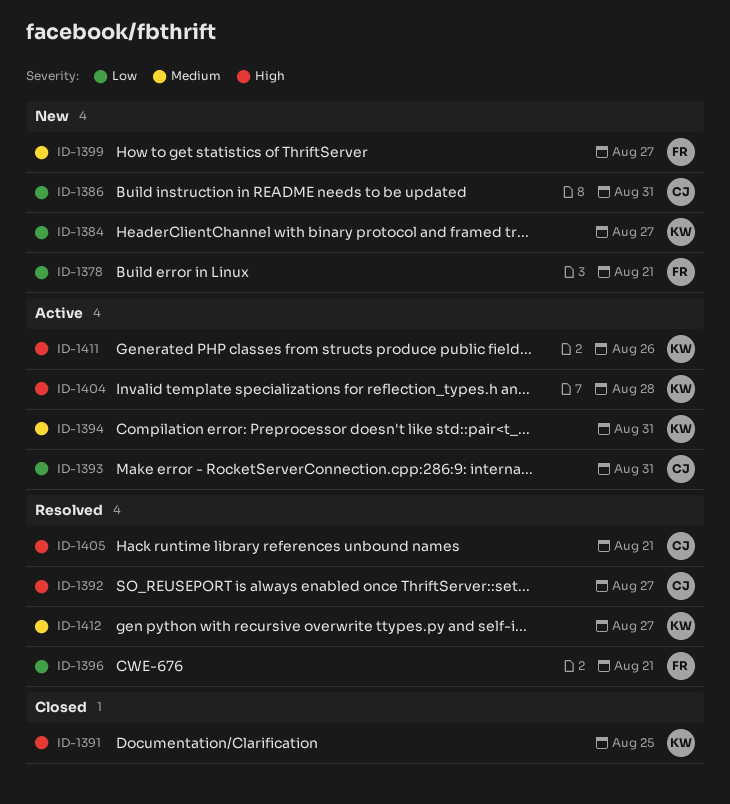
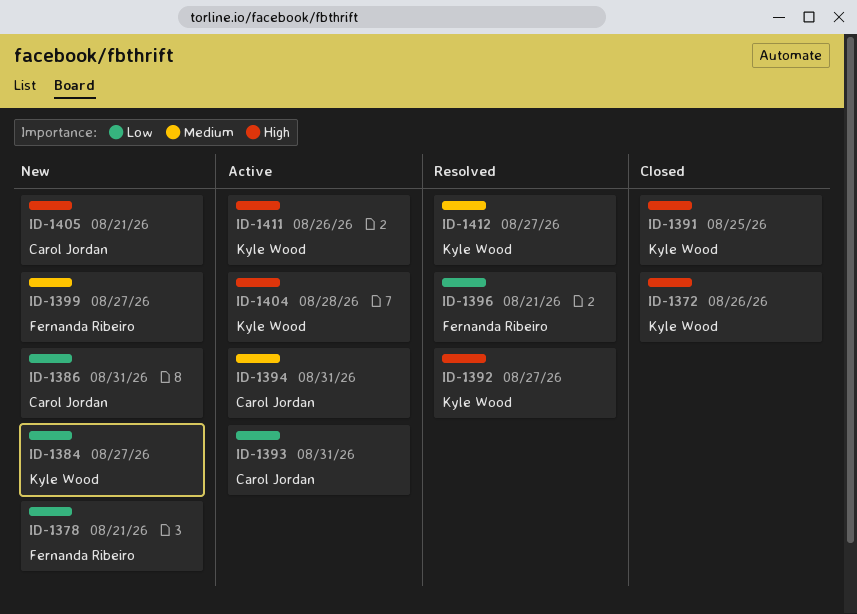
ID-1372: none -> present
ID-1392, owner: Carol Jordan -> Kyle Wood
ID-1394, owner: Kyle Wood -> Carol Jordan
ID-1405, status: Resolved -> New

